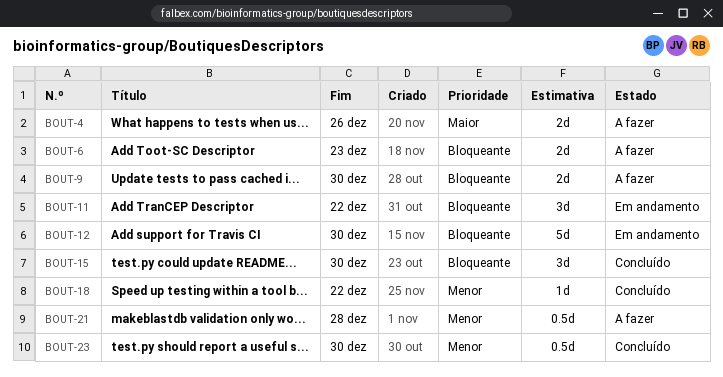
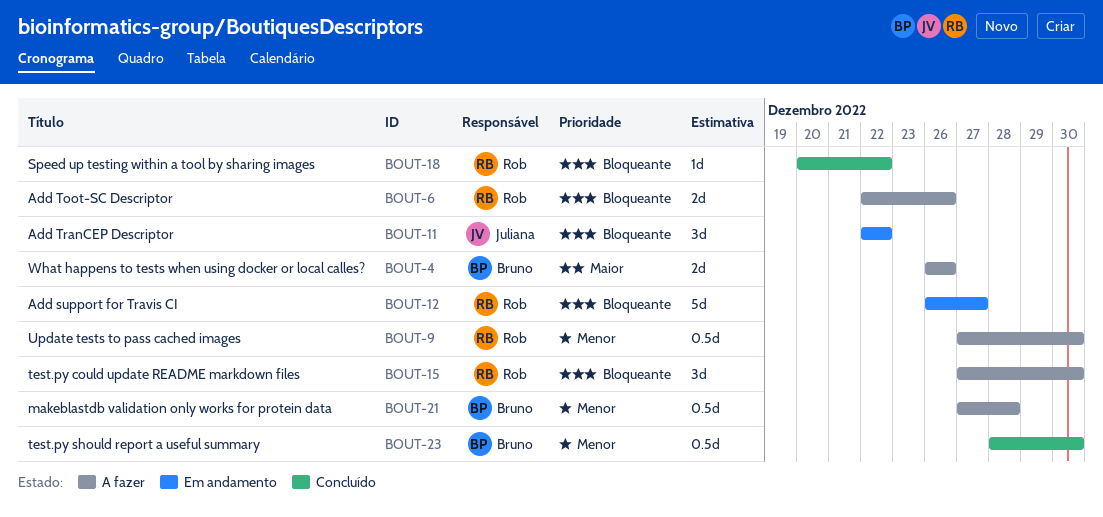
BOUT-6, due: Dec 23 -> Dec 26
BOUT-9, priority: Bloqueante -> Menor
BOUT-9, estimate: 2d -> 0.5d
BOUT-12, due: Dec 30 -> Dec 27
BOUT-15, status: Concluído -> A fazer
BOUT-18, priority: Menor -> Bloqueante

